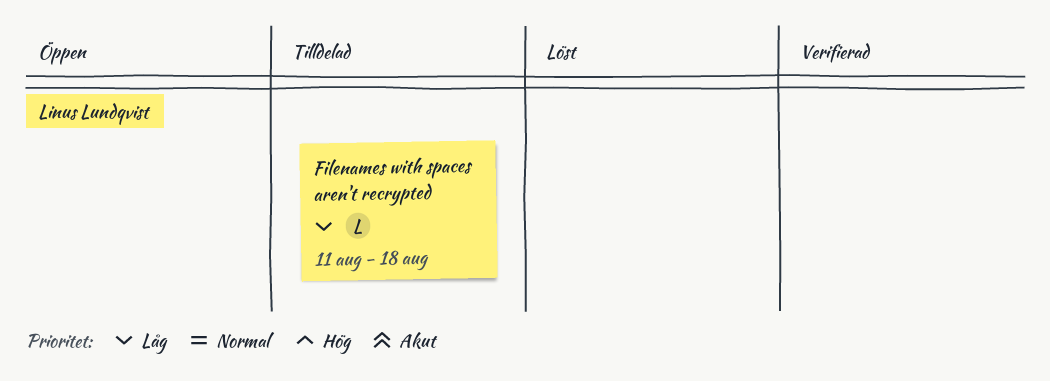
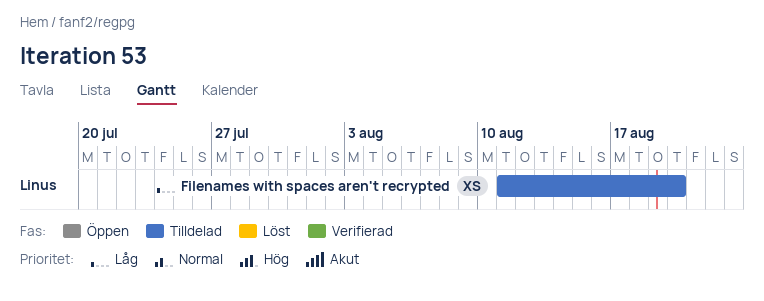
Filenames with spaces aren't recrypted, estimate: L -> XS
Filenames with spaces aren't recrypted, due: Aug 18 -> Aug 20

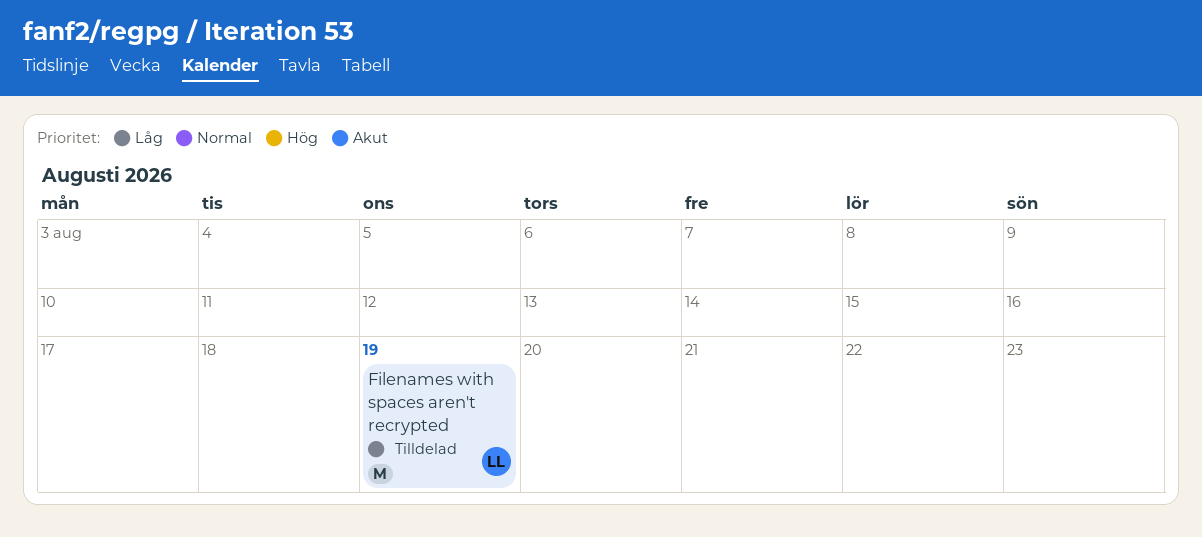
Filenames with spaces aren't recrypted, estimate: XS -> M
Filenames with spaces aren't recrypted, due: Aug 20 -> Aug 19

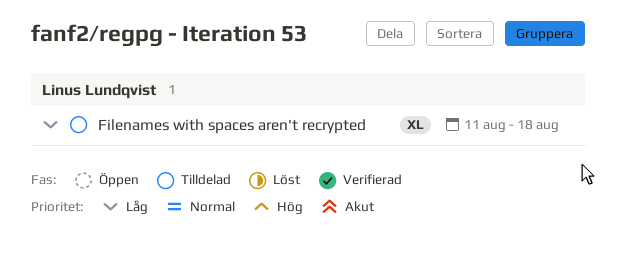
Filenames with spaces aren't recrypted, estimate: M -> XL
Filenames with spaces aren't recrypted, due: Aug 19 -> Aug 18

